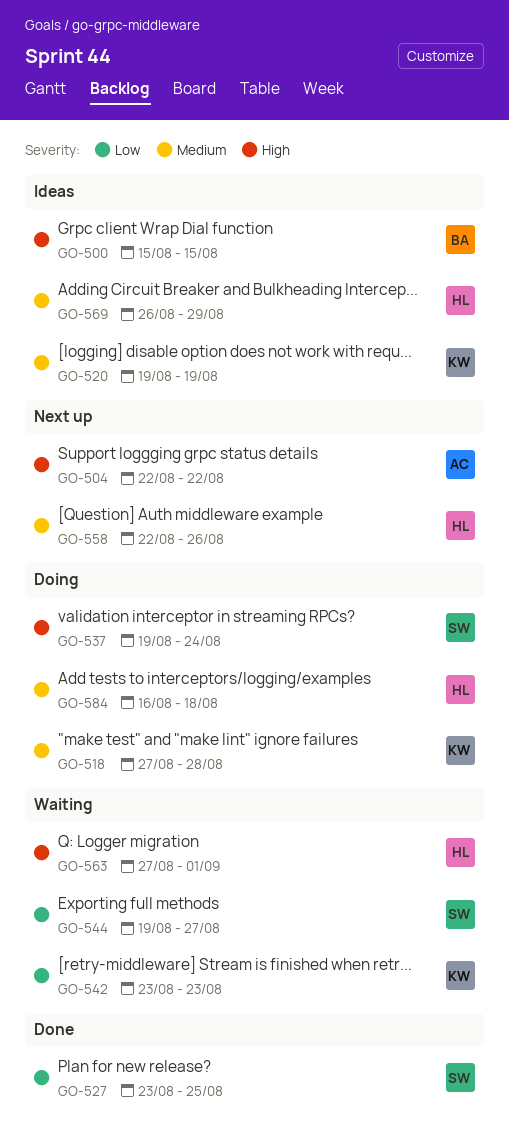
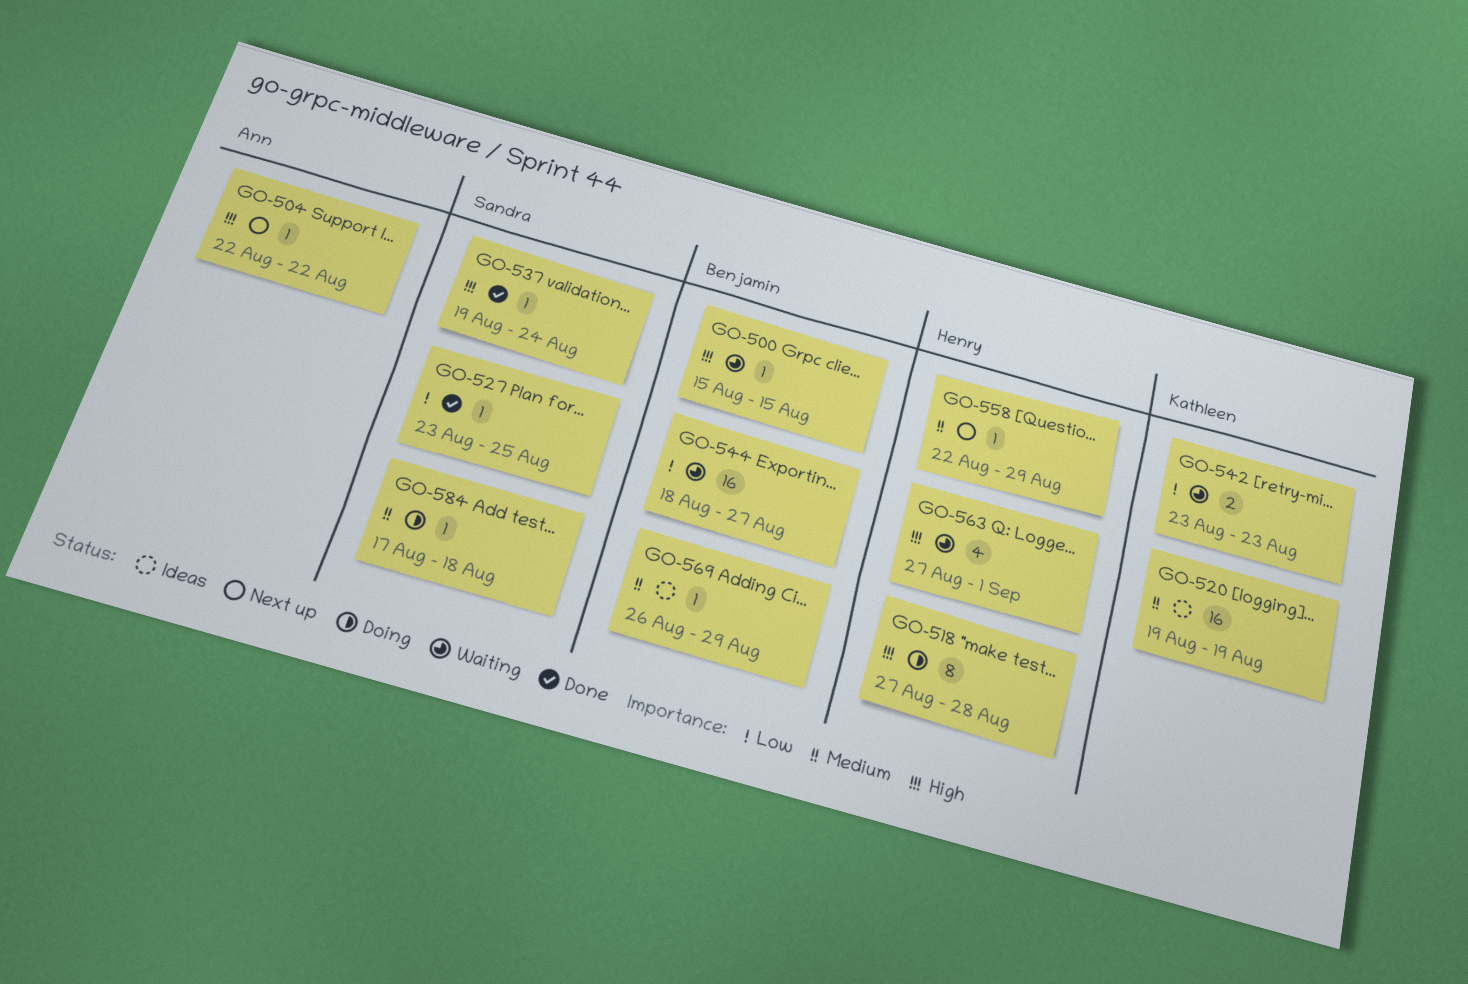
GO-500, status: Ideas -> Waiting
GO-518, owner: Kathleen -> Henry
GO-518, priority: Medium -> High
GO-537, status: Doing -> Done
GO-544, owner: Sandra -> Benjamin
GO-544, start: Aug 19 -> Aug 18
GO-558, due: Aug 26 -> Aug 29
GO-569, owner: Henry -> Benjamin
GO-584, owner: Henry -> Sandra
GO-584, start: Aug 16 -> Aug 17

